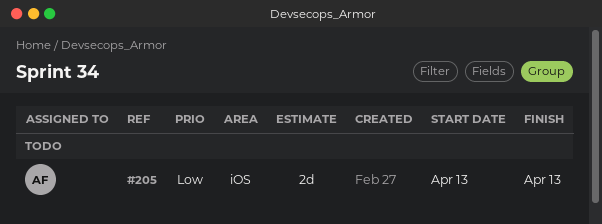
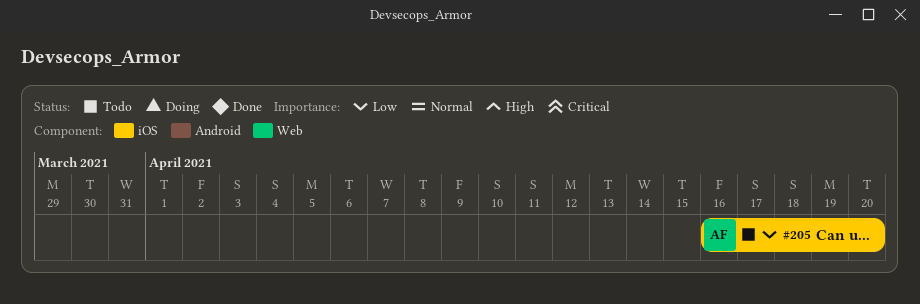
#205, start: Apr 13 -> Apr 16
#205, due: Apr 13 -> Apr 20

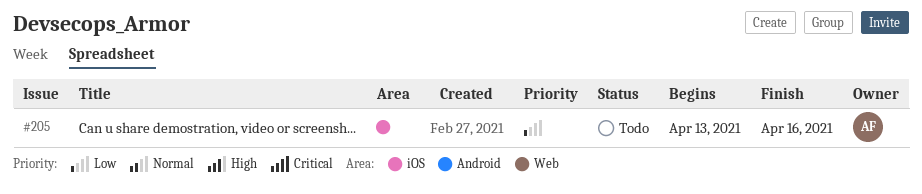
#205, start: Apr 16 -> Apr 13
#205, due: Apr 20 -> Apr 16

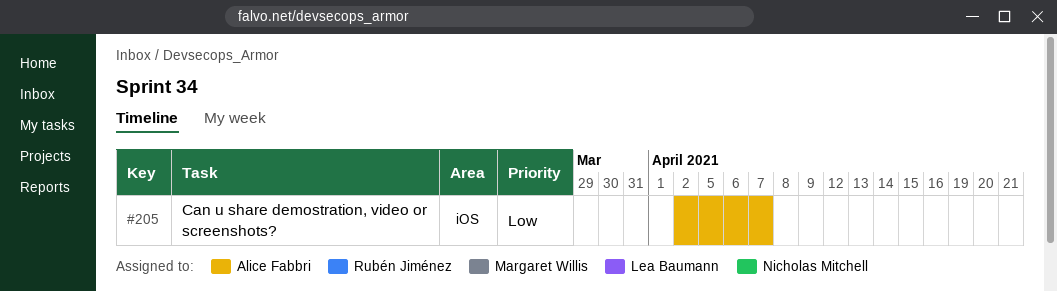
#205, start: Apr 13 -> Apr 2
#205, due: Apr 16 -> Apr 7

